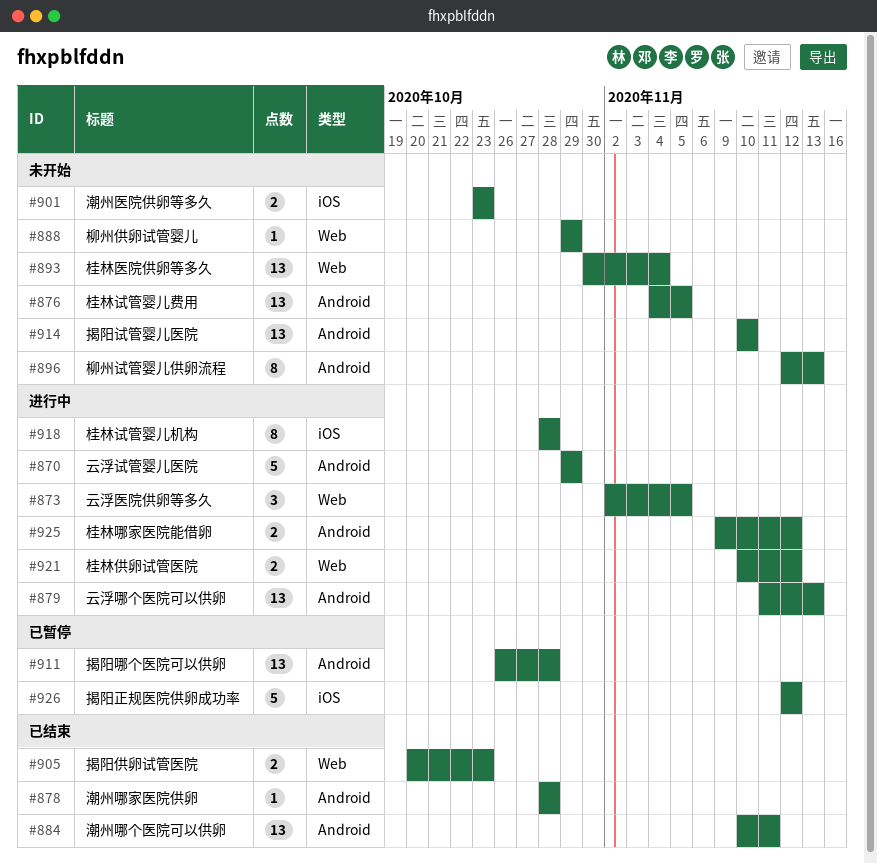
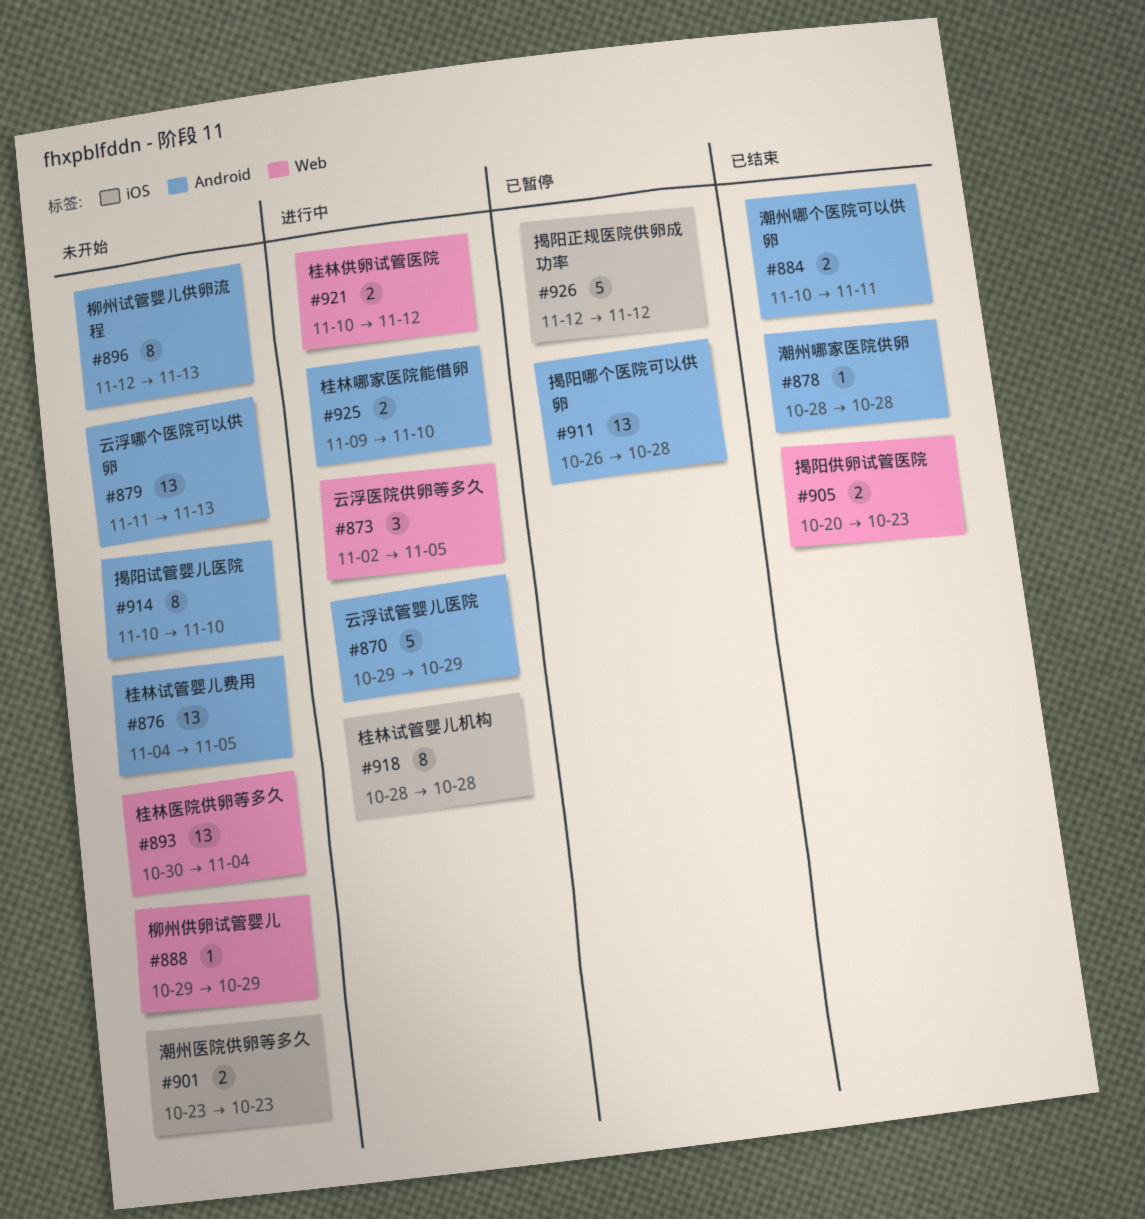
#879, status: 进行中 -> 未开始
#884, estimate: 13 -> 2
#914, estimate: 13 -> 8
#925, due: Nov 12 -> Nov 10

